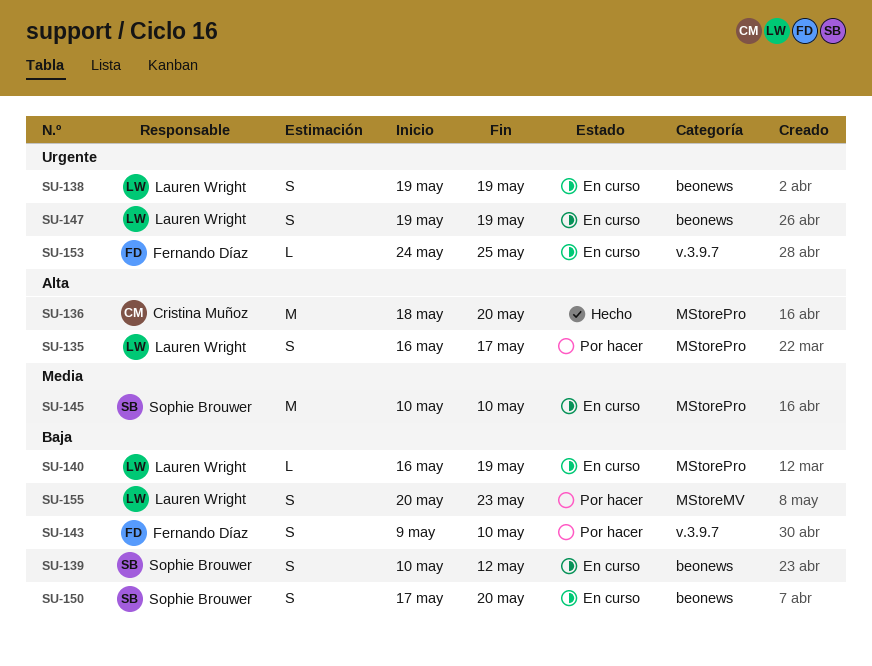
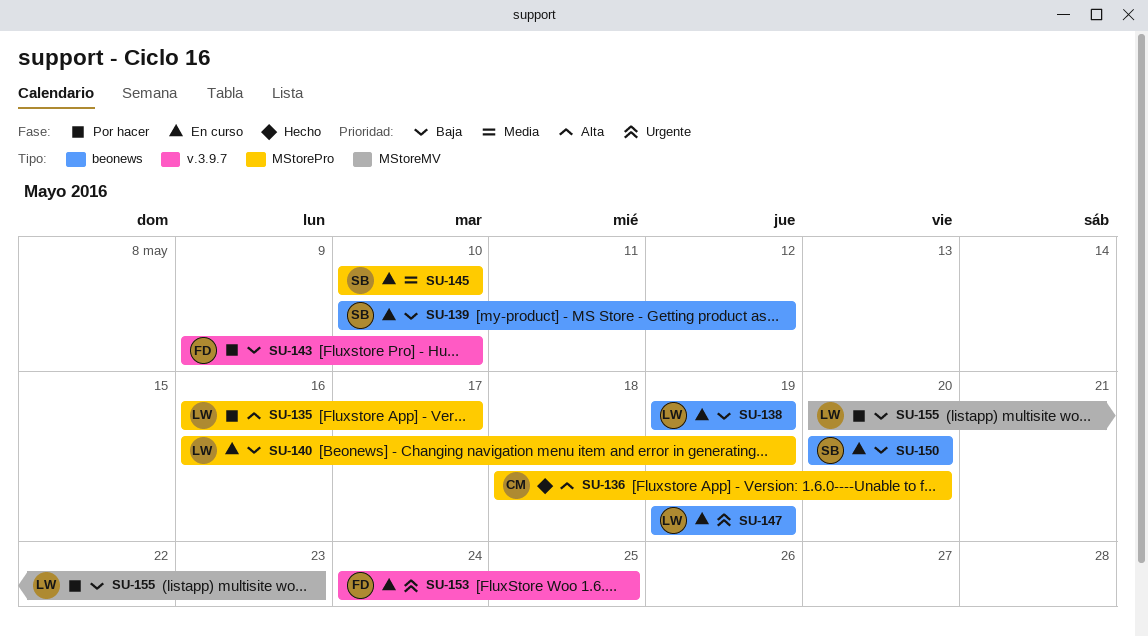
SU-138, priority: Urgente -> Baja
SU-150, start: May 17 -> May 20

